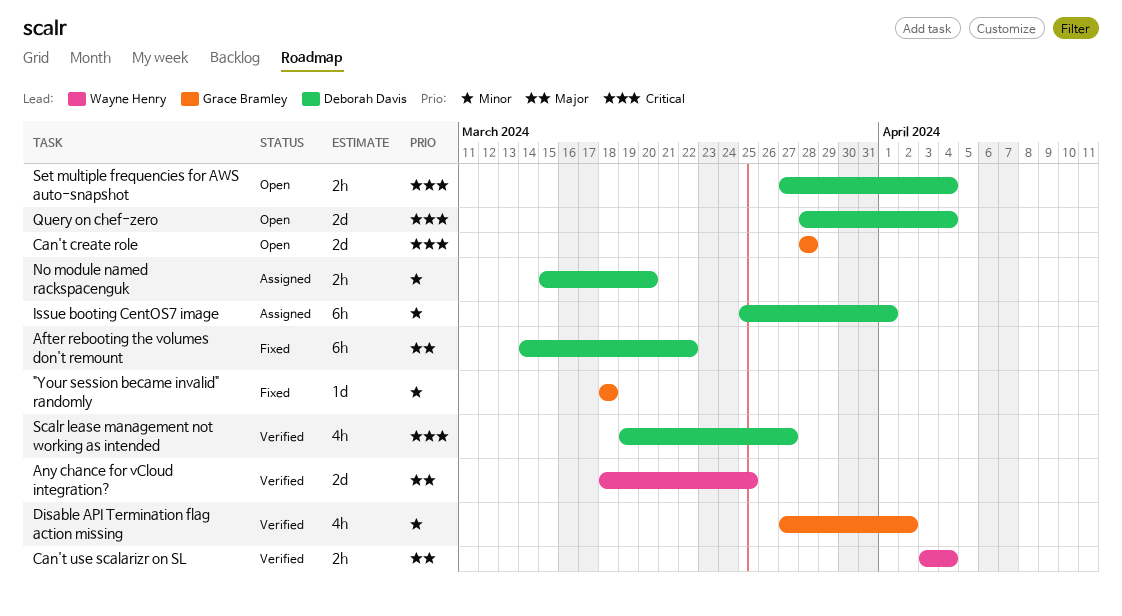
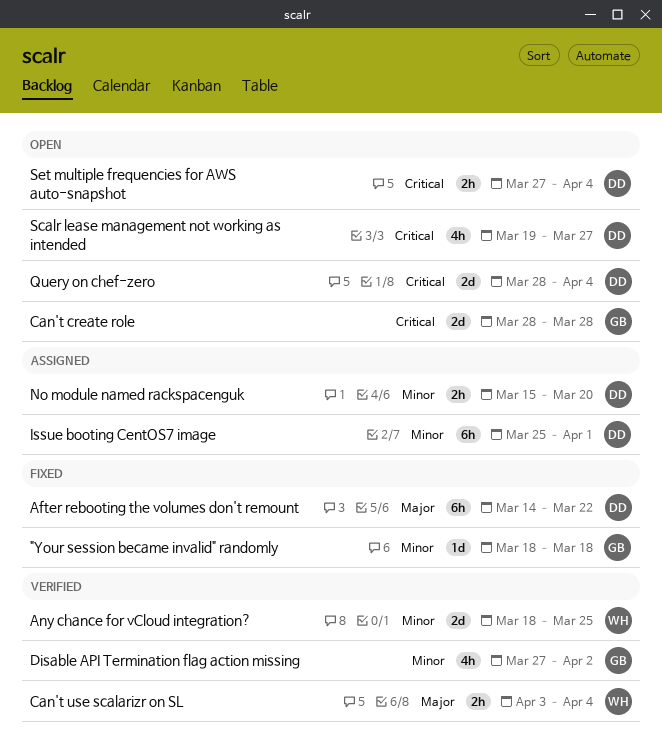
Any chance for vCloud integration?, priority: Major -> Minor
Scalr lease management not working as intended, status: Verified -> Open

